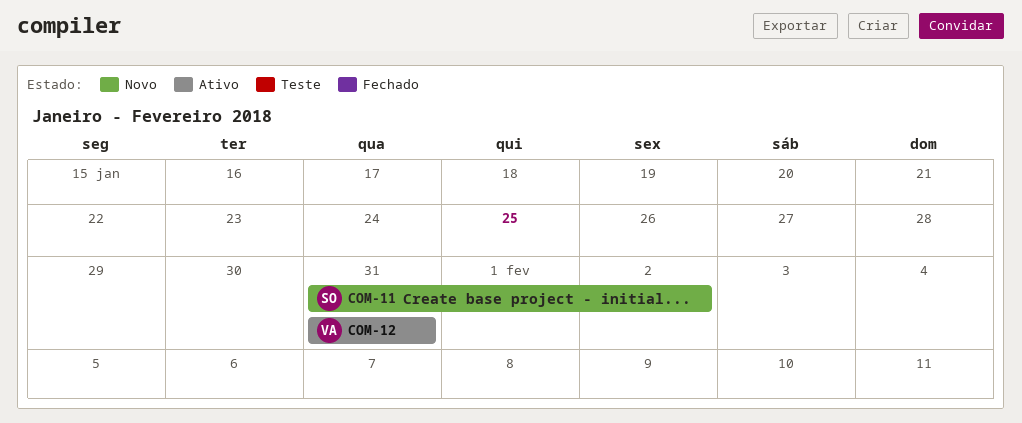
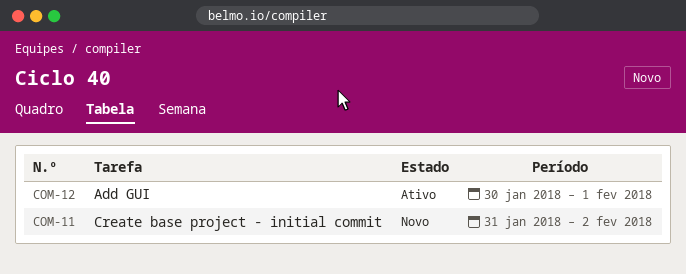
COM-12, start: Jan 31 -> Jan 30
COM-12, due: Jan 31 -> Feb 1

